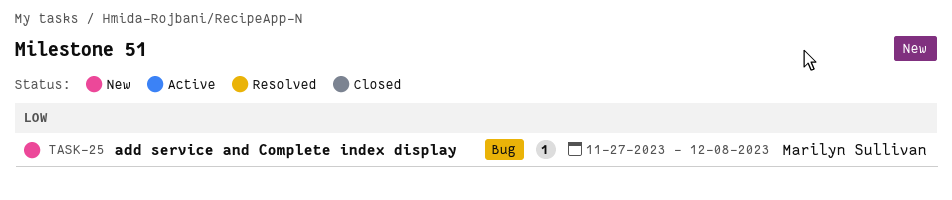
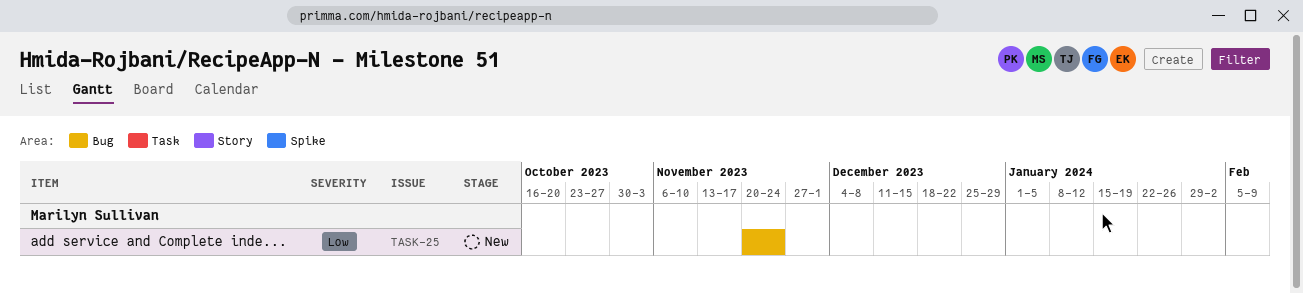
TASK-25, start: Nov 27 -> Nov 20
TASK-25, due: Dec 8 -> Nov 24

